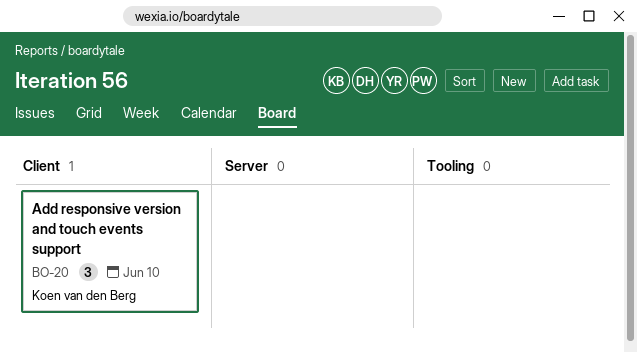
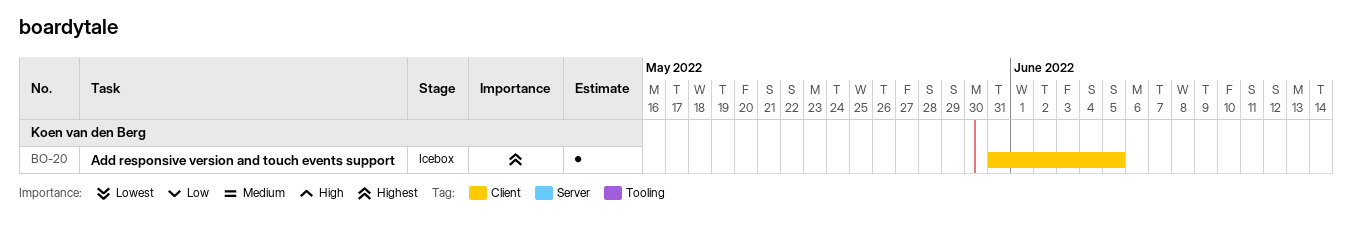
BO-20, estimate: 3 -> 1
BO-20, due: Jun 10 -> Jun 5

